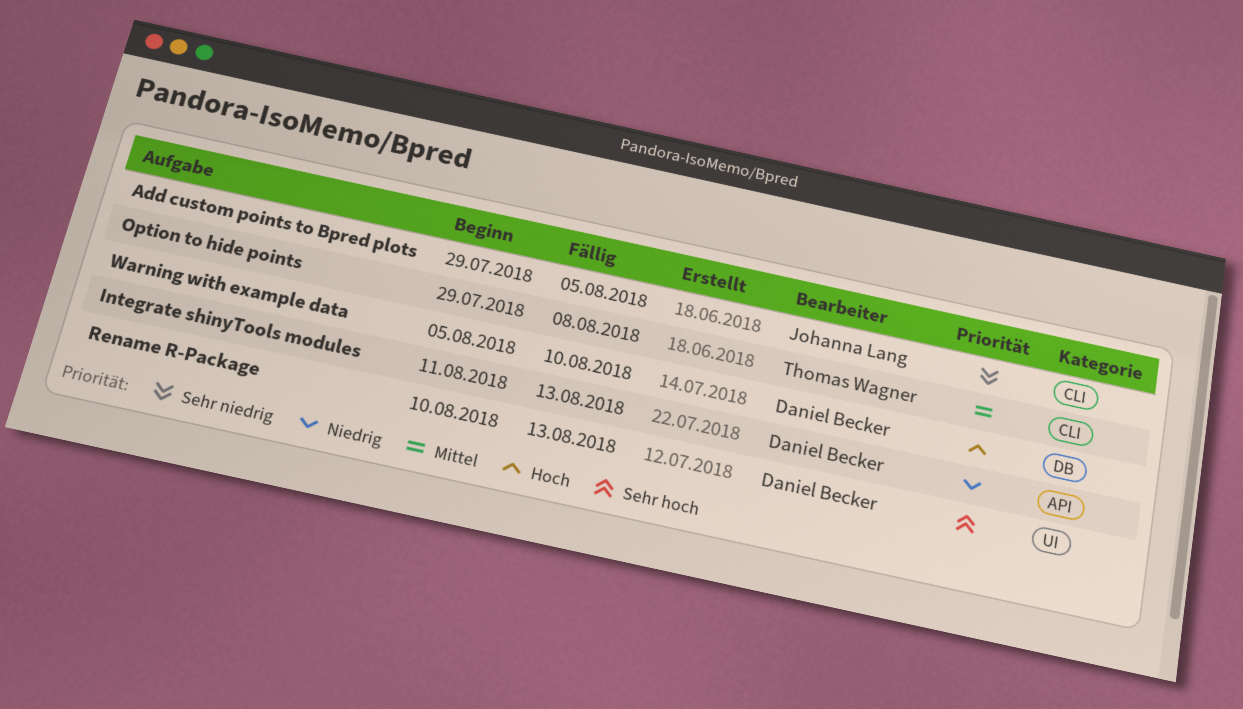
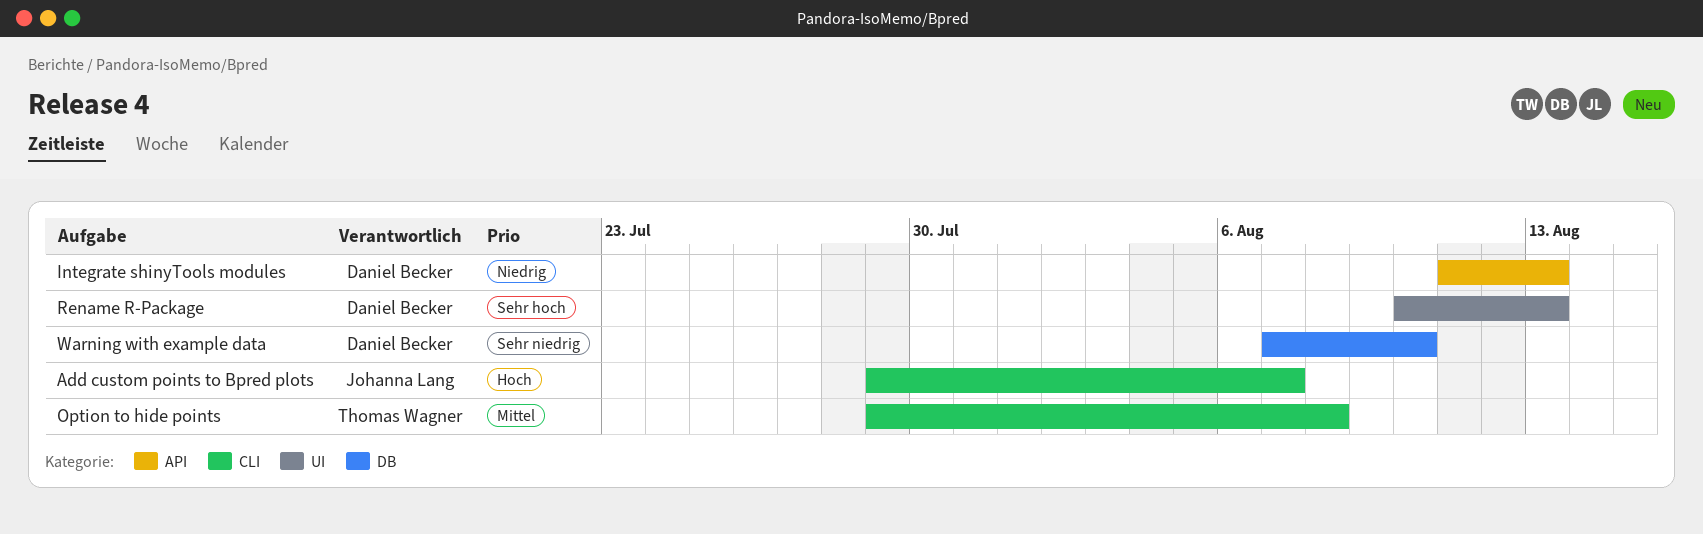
Add custom points to Bpred plots, priority: Sehr niedrig -> Hoch
Add custom points to Bpred plots, due: Aug 5 -> Aug 7
Warning with example data, priority: Hoch -> Sehr niedrig
Warning with example data, start: Aug 5 -> Aug 7

